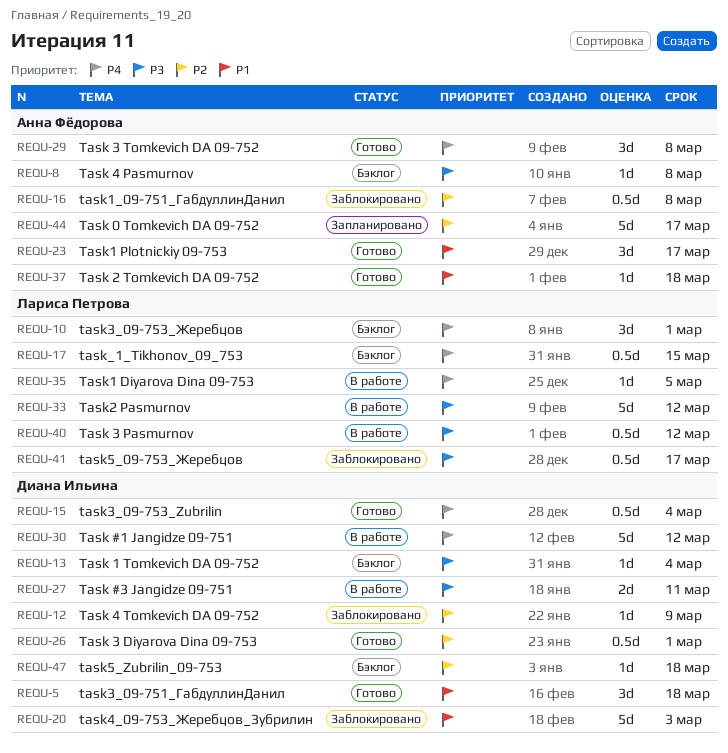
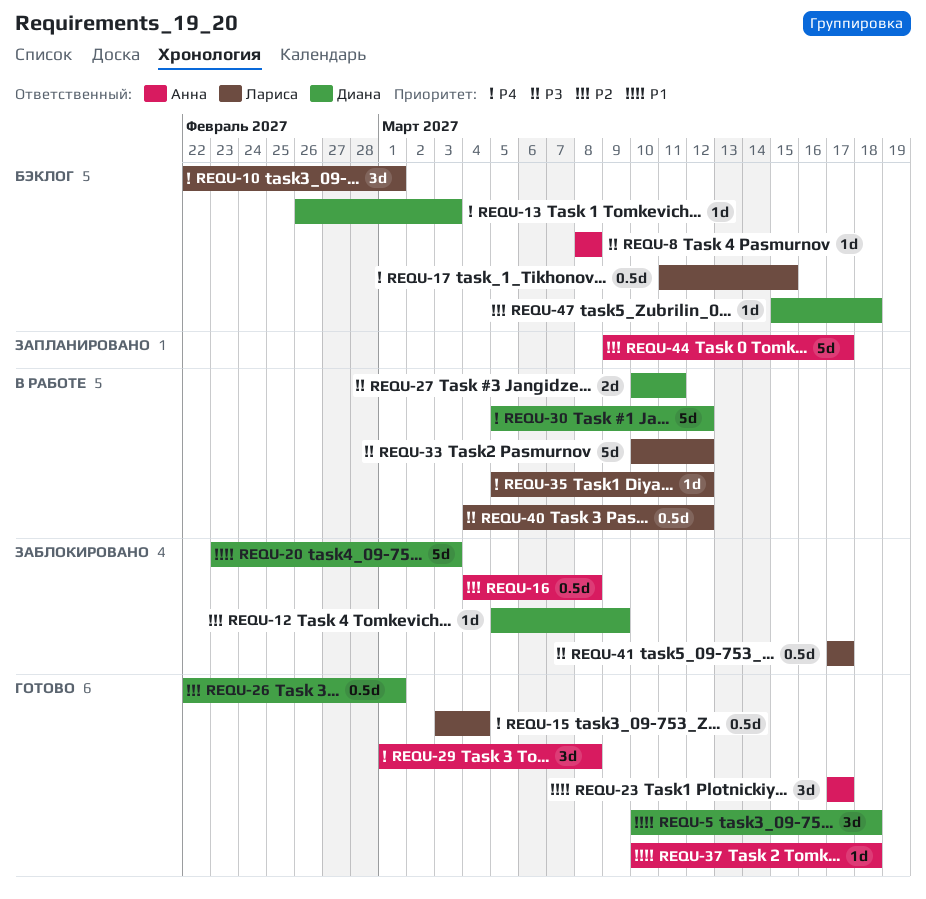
REQU-13, priority: P3 -> P4
REQU-13, due: Mar 4 -> Mar 3
REQU-15, owner: Диана Ильина -> Лариса Петрова
REQU-35, due: Mar 5 -> Mar 12

